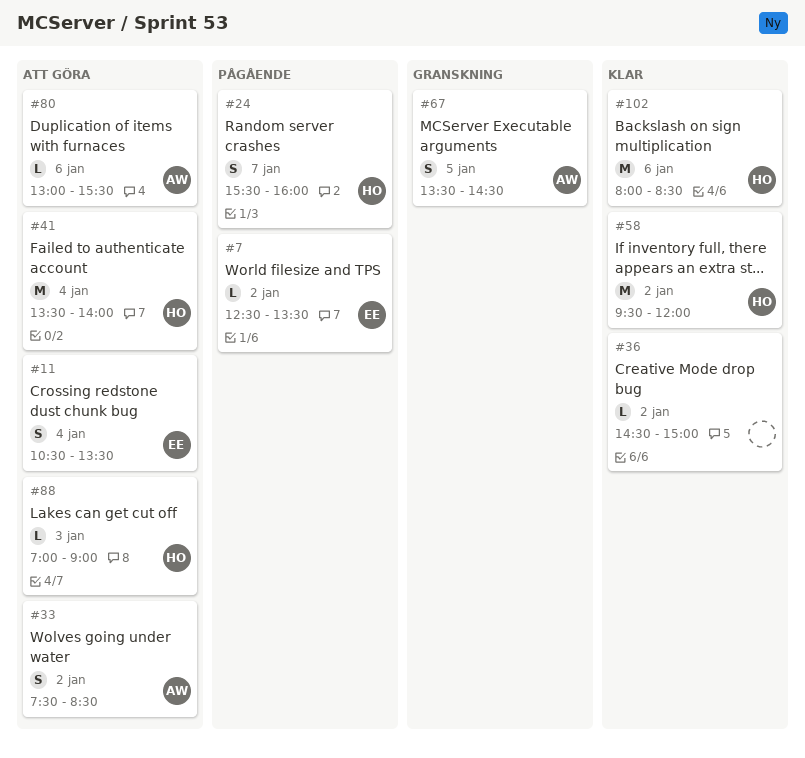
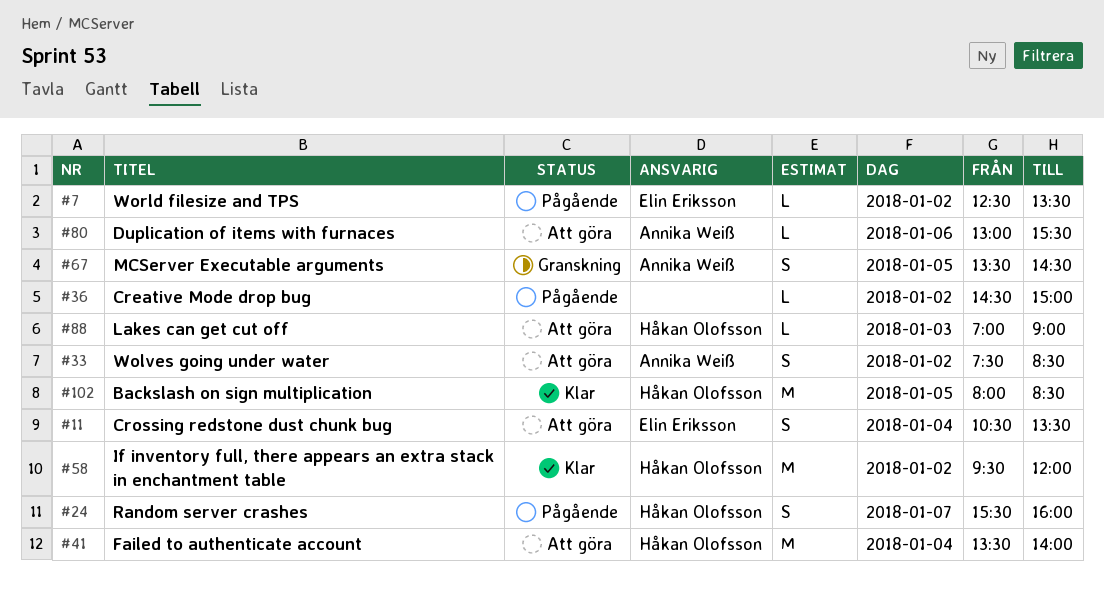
#36, status: Klar -> Pågående
#102, day: Jan 6 -> Jan 5

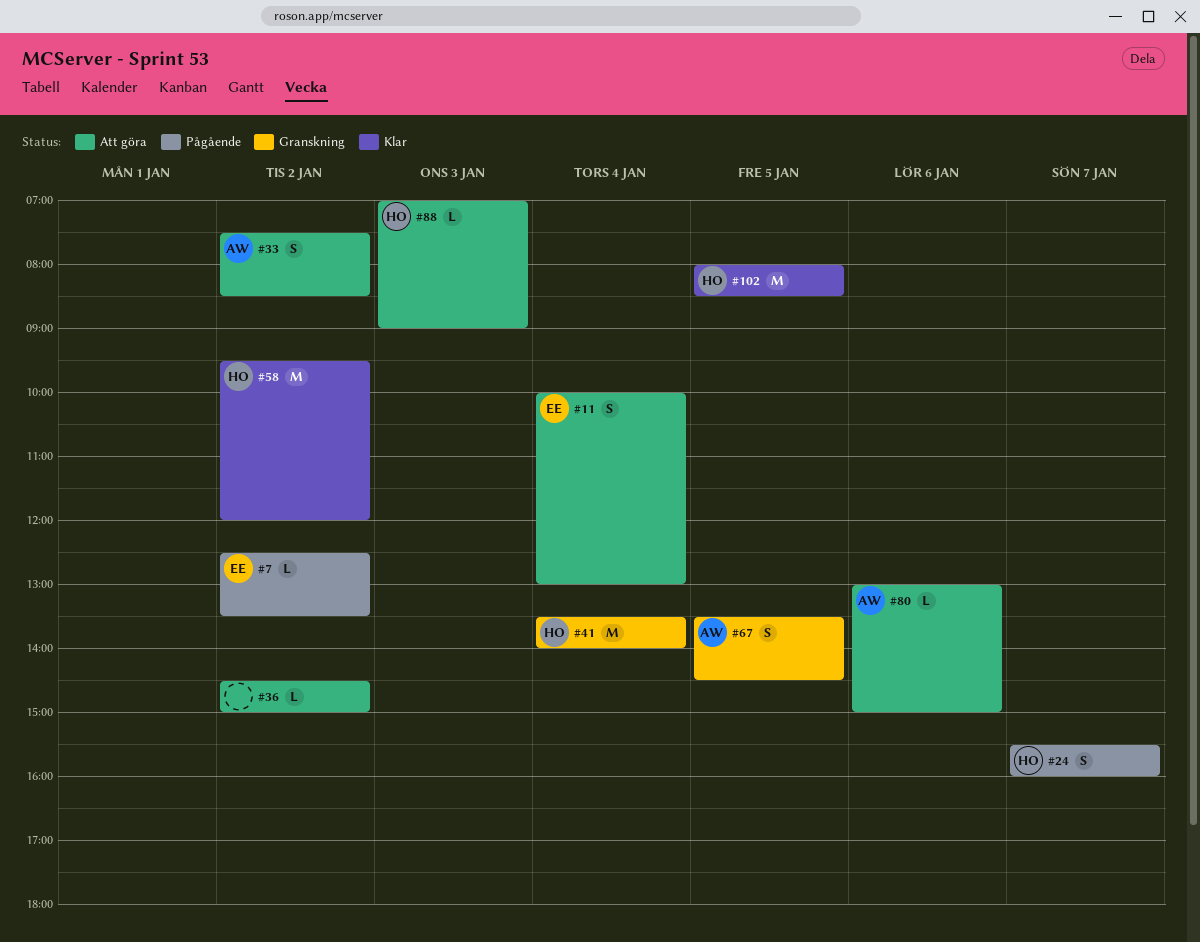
#11, begins: 10:30 -> 10:00
#11, ends: 13:30 -> 13:00
#36, status: Pågående -> Att göra
#41, status: Att göra -> Granskning
#80, ends: 15:30 -> 15:00

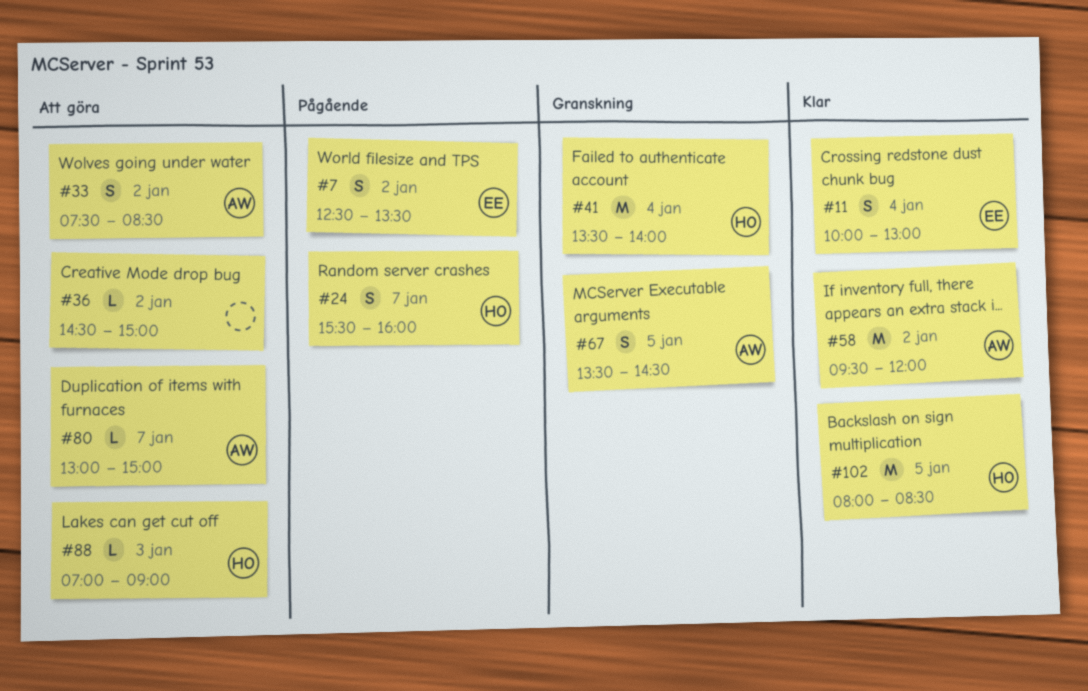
#7, estimate: L -> S
#11, status: Att göra -> Klar
#58, owner: HO -> AW
#80, day: Jan 6 -> Jan 7

